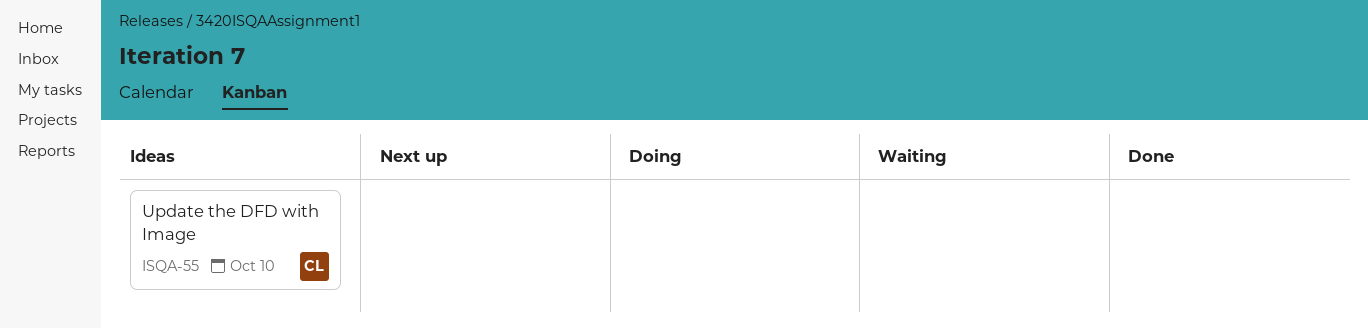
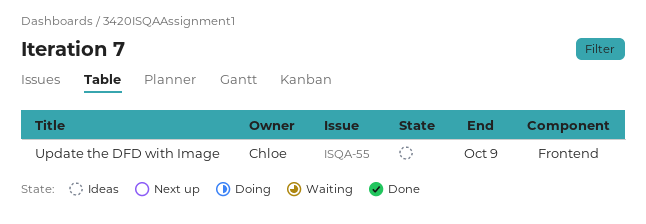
ISQA-55, due: Oct 10 -> Oct 9

